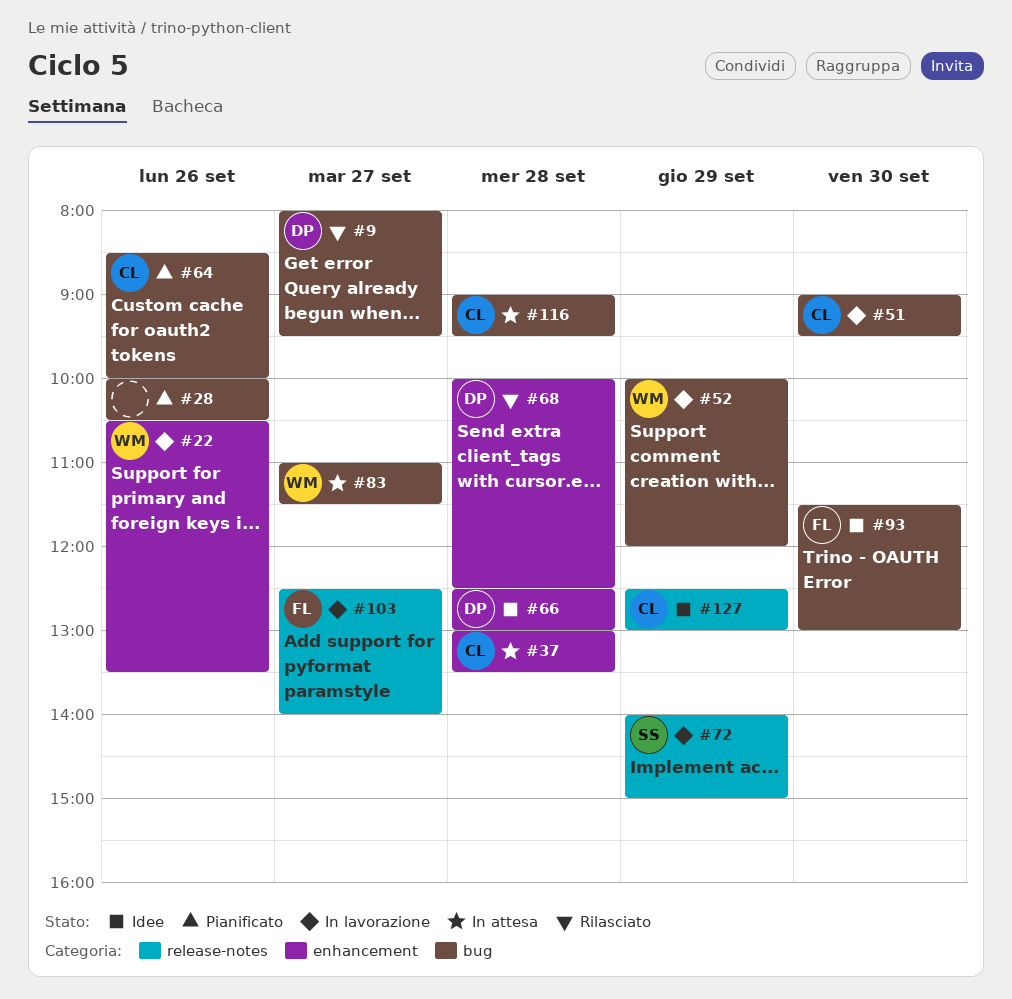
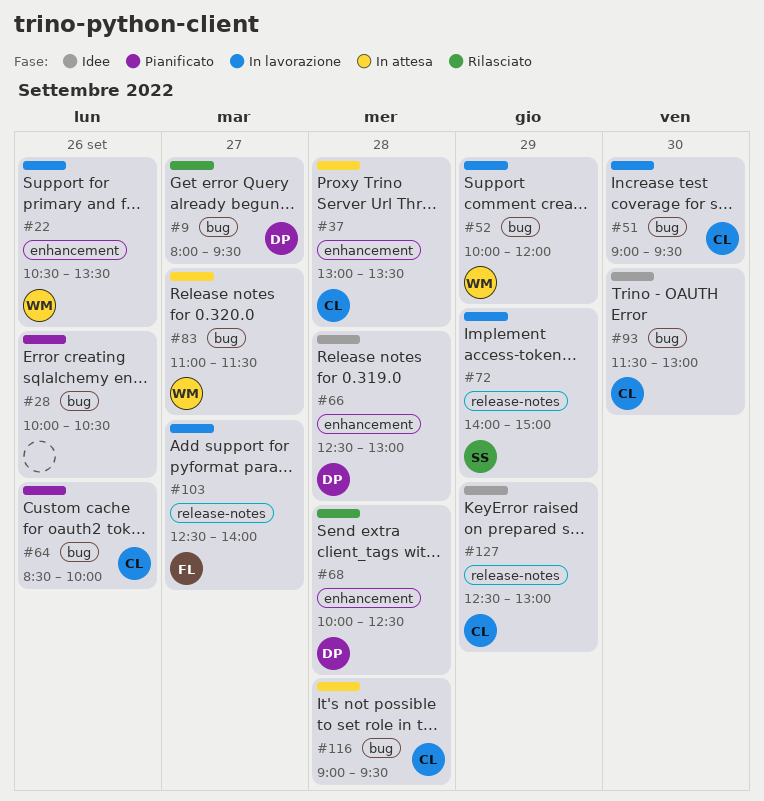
#93, owner: FL -> CL

